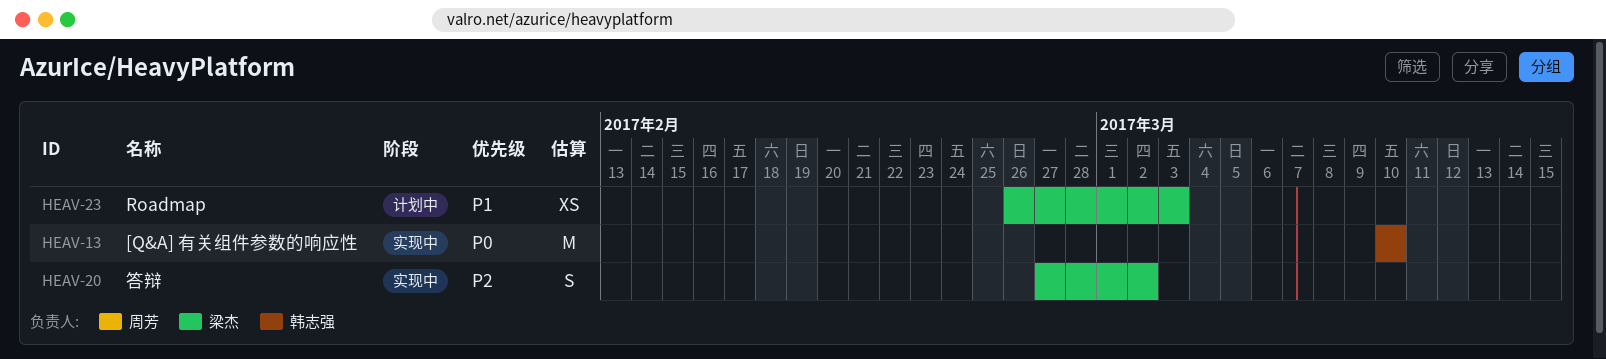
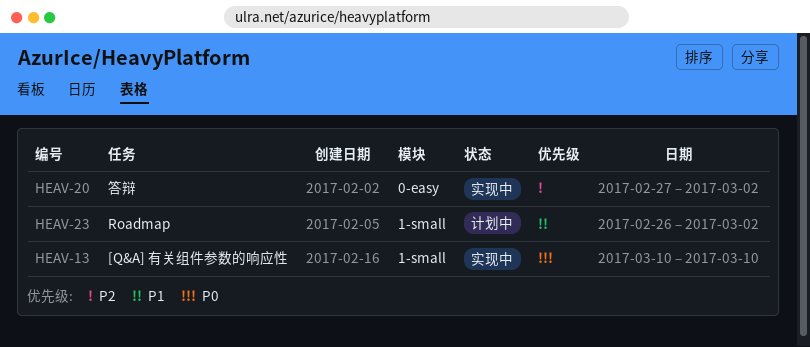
HEAV-23, due: Mar 3 -> Mar 2

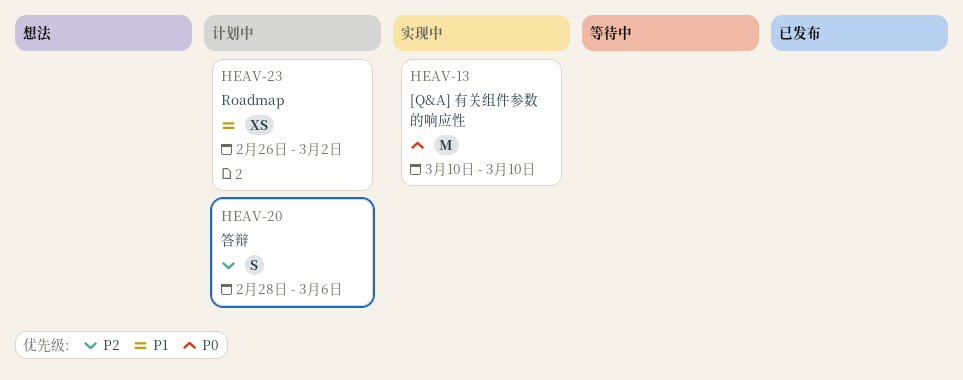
HEAV-20, status: 实现中 -> 计划中
HEAV-20, start: Feb 27 -> Feb 28
HEAV-20, due: Mar 2 -> Mar 6

